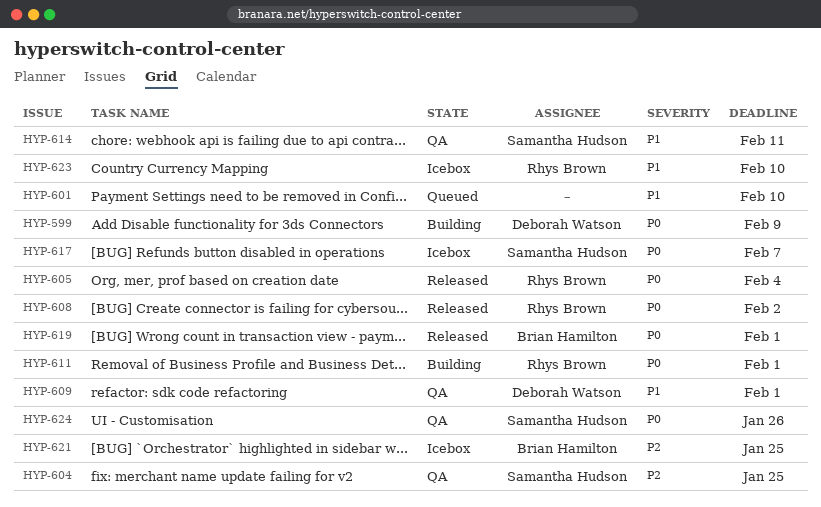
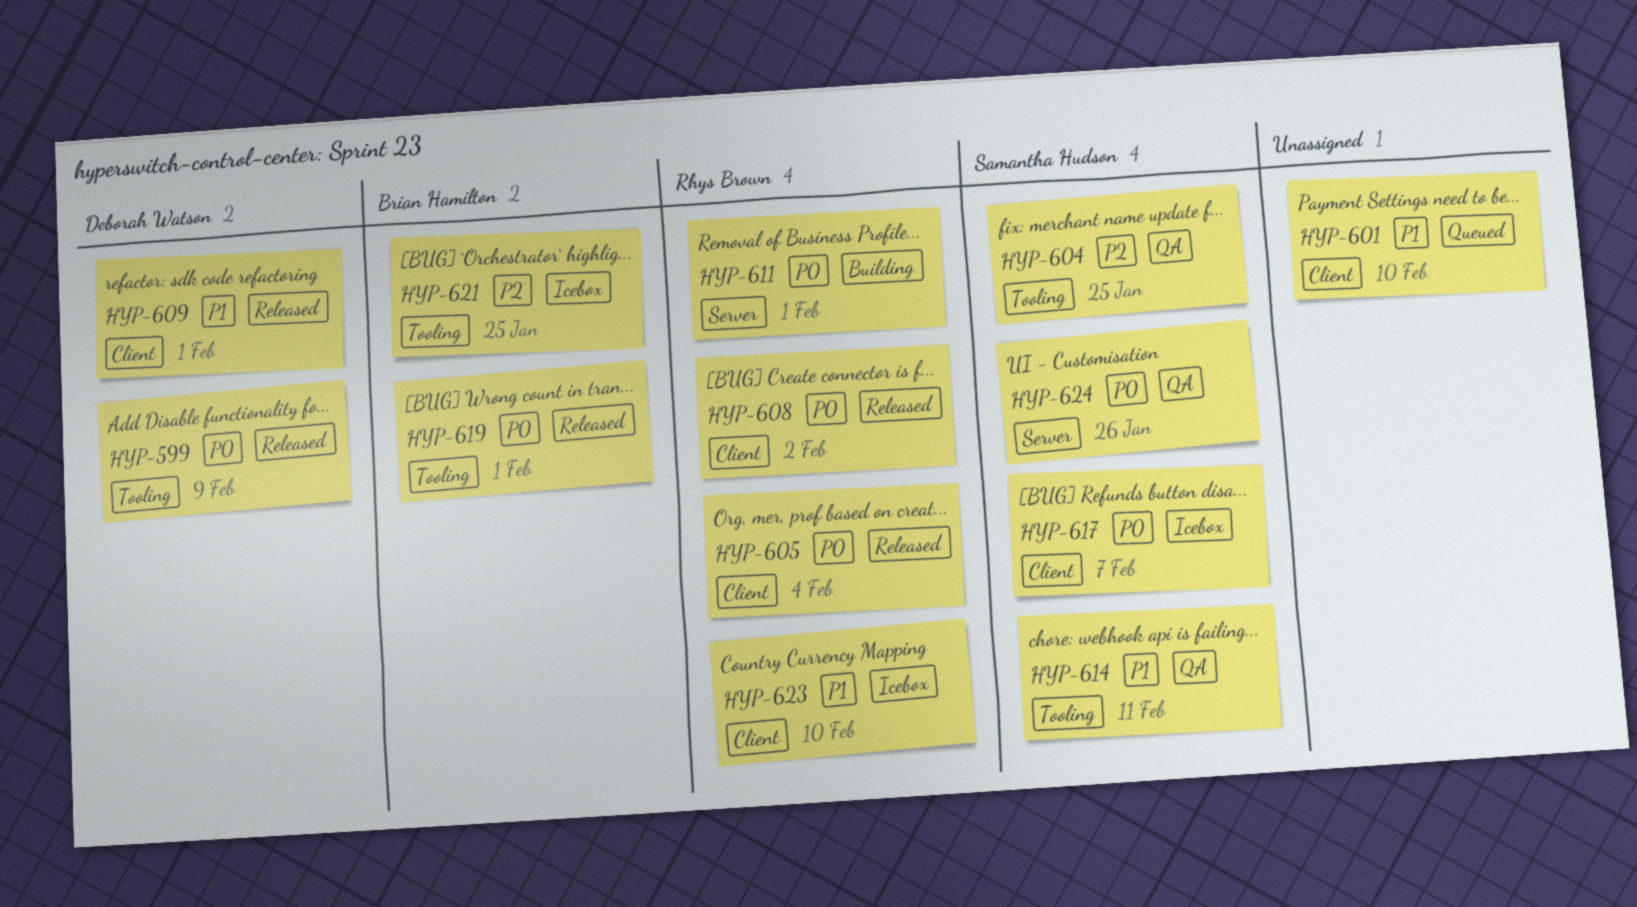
HYP-599, status: Building -> Released
HYP-609, status: QA -> Released

